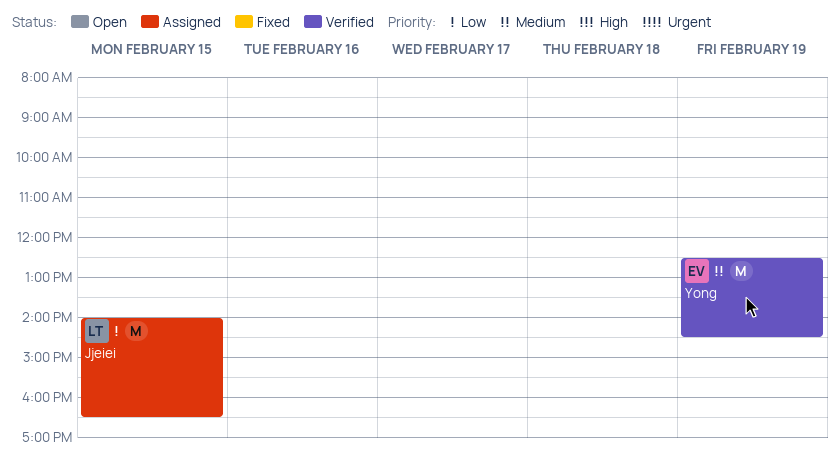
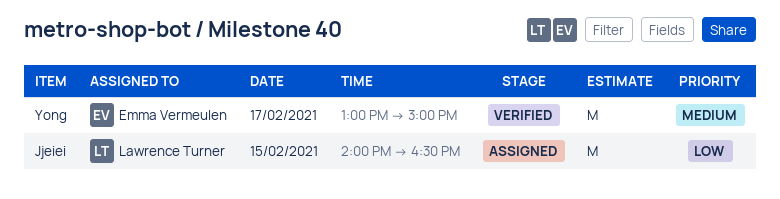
Yong, day: Feb 19 -> Feb 17
Yong, begins: 12:30 -> 13:00
Yong, ends: 14:30 -> 15:00

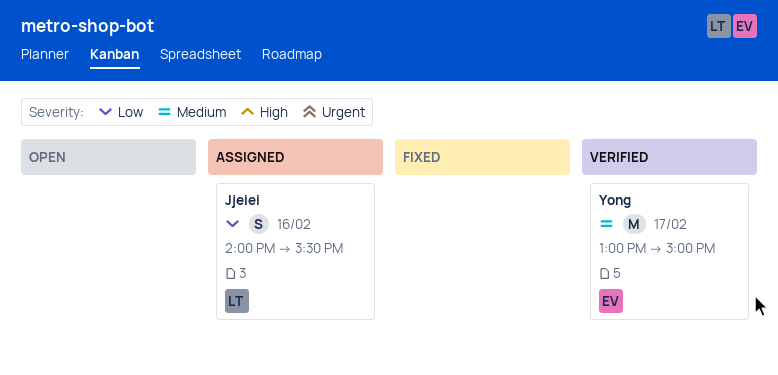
Jjeiei, estimate: M -> S
Jjeiei, day: Feb 15 -> Feb 16
Jjeiei, ends: 16:30 -> 15:30

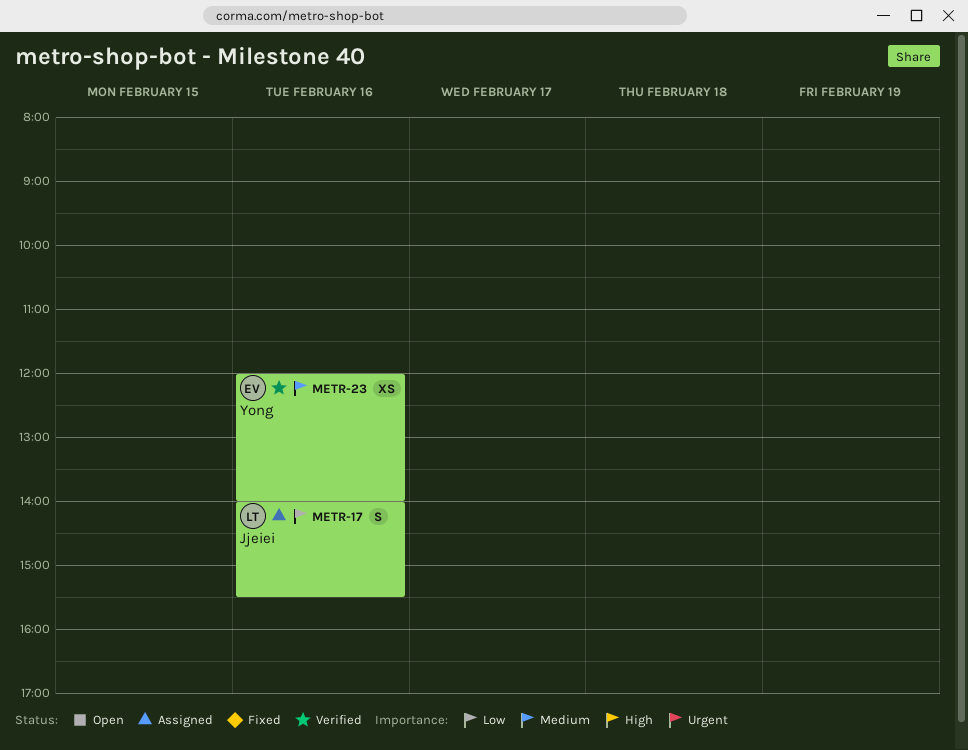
Yong, estimate: M -> XS
Yong, day: Feb 17 -> Feb 16
Yong, begins: 13:00 -> 12:00
Yong, ends: 15:00 -> 14:00

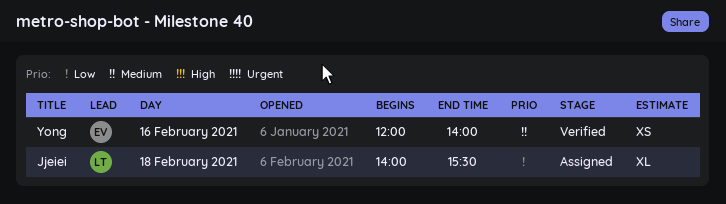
Jjeiei, estimate: S -> XL
Jjeiei, day: Feb 16 -> Feb 18

